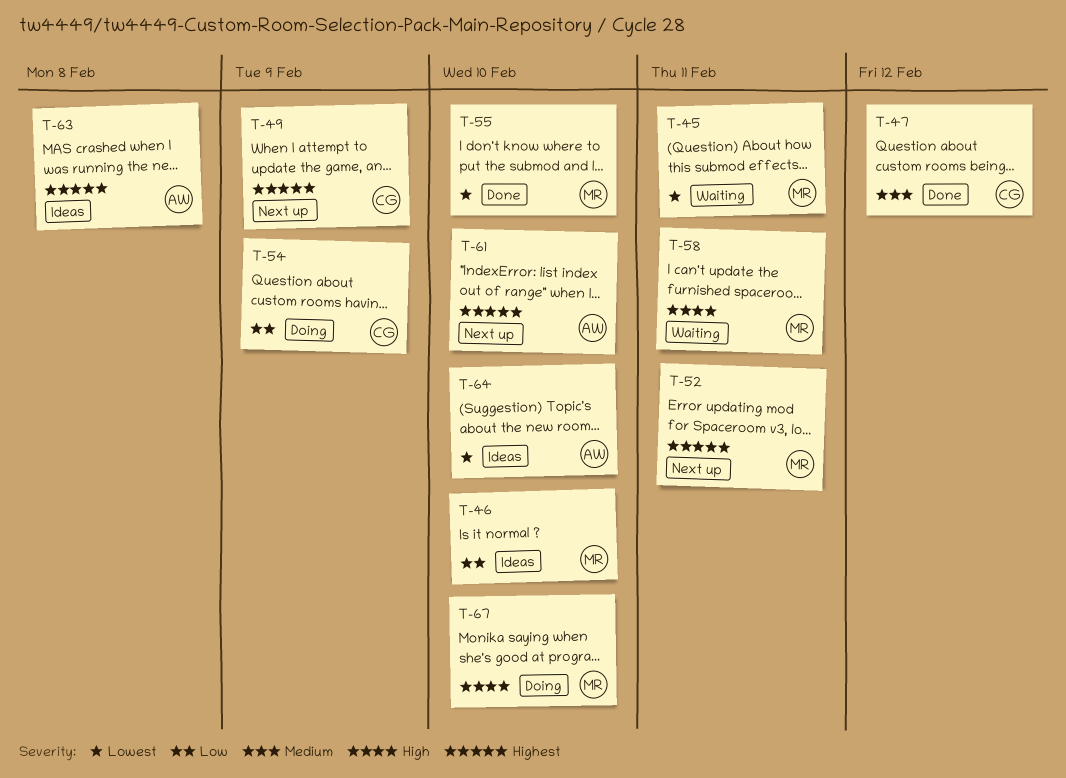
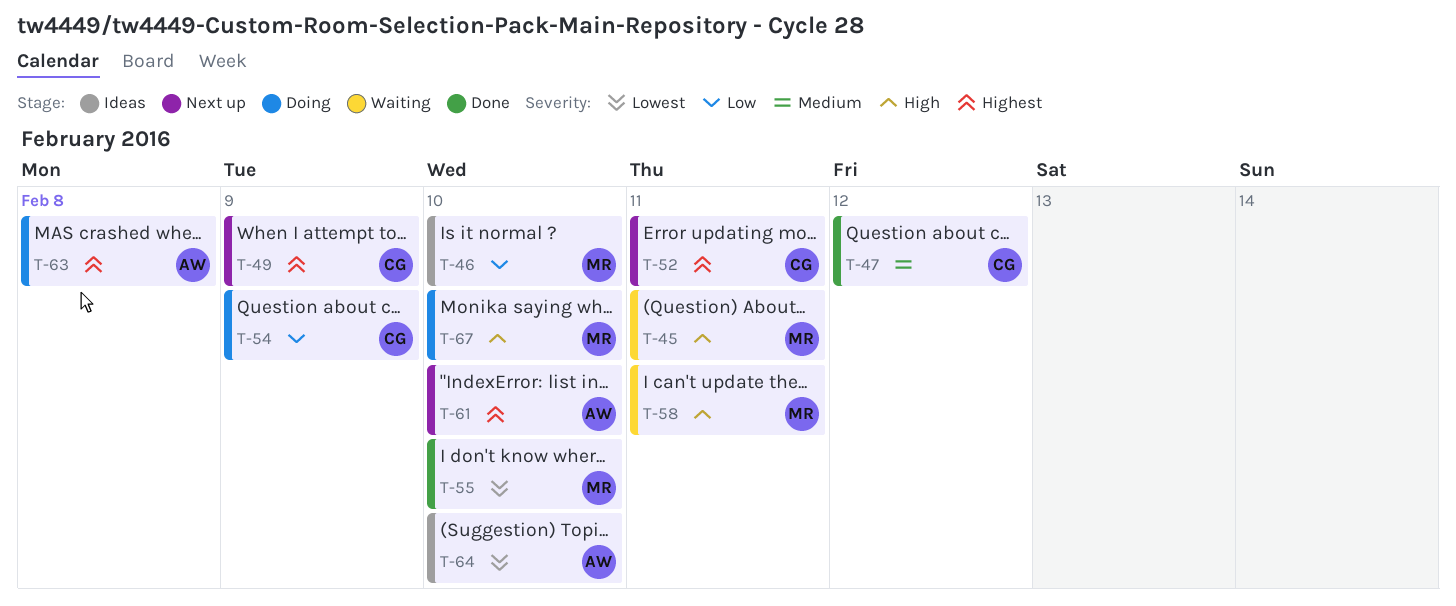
T-45, priority: Lowest -> High
T-52, owner: MR -> CG
T-63, status: Ideas -> Doing

